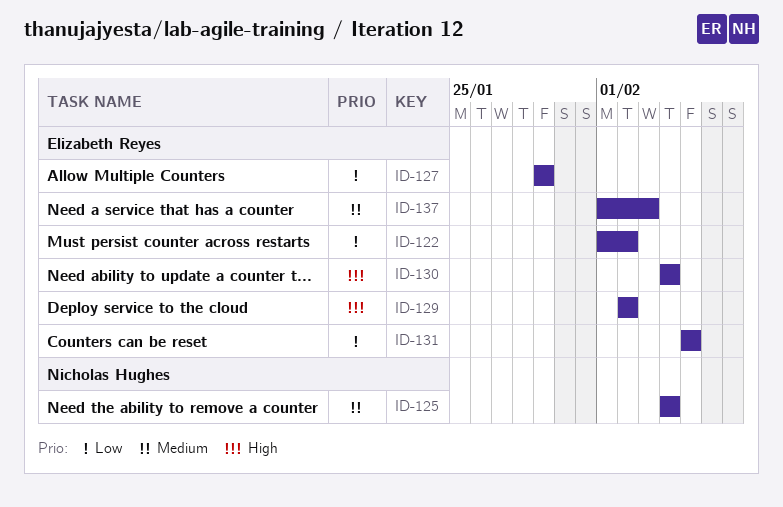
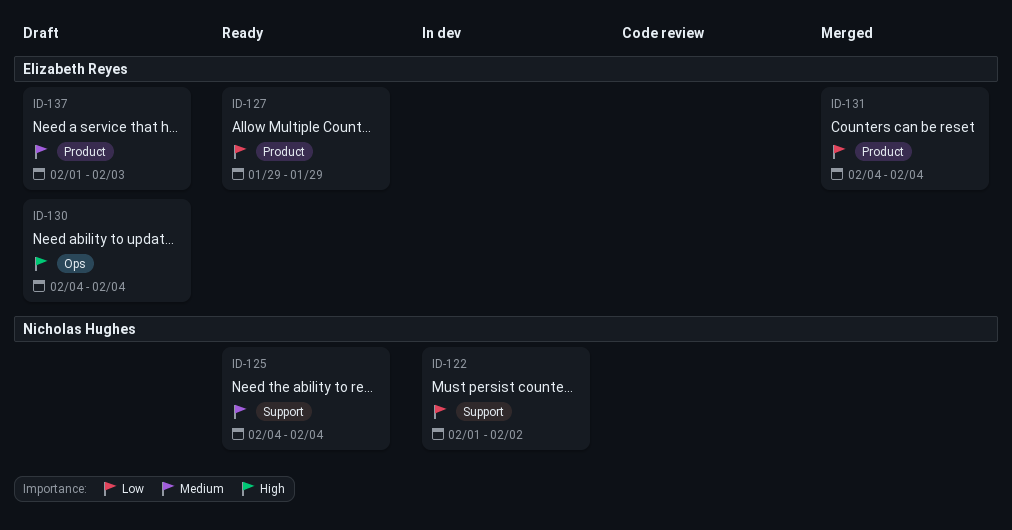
ID-122, owner: Elizabeth Reyes -> Nicholas Hughes
ID-129: present -> none
ID-131, start: Feb 5 -> Feb 4
ID-131, due: Feb 5 -> Feb 4

